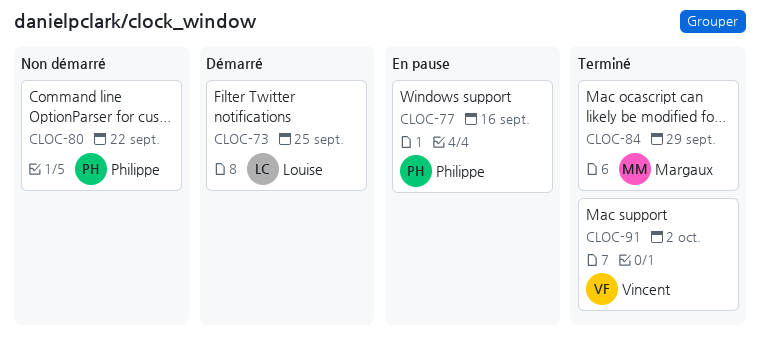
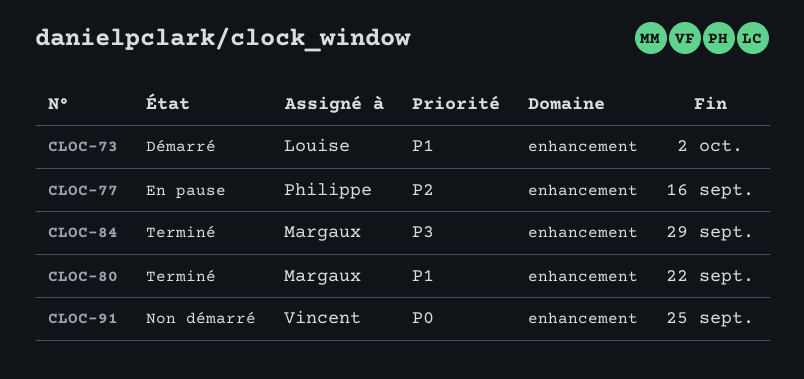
CLOC-73, due: Sep 25 -> Oct 2
CLOC-80, status: Non démarré -> Terminé
CLOC-80, owner: Philippe -> Margaux
CLOC-91, status: Terminé -> Non démarré
CLOC-91, due: Oct 2 -> Sep 25

